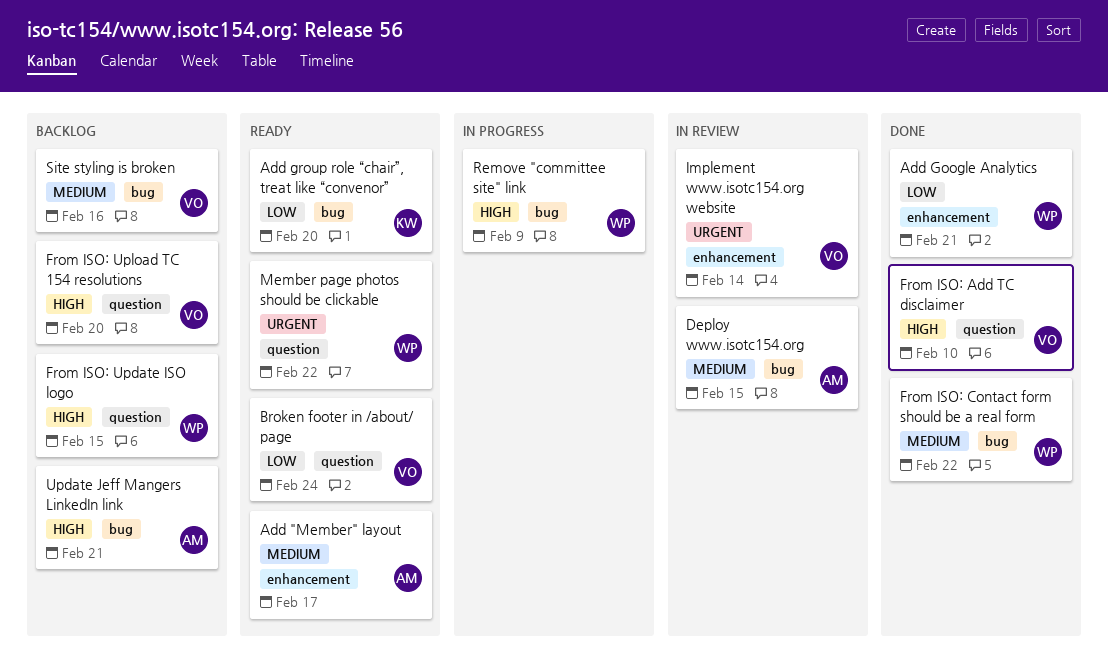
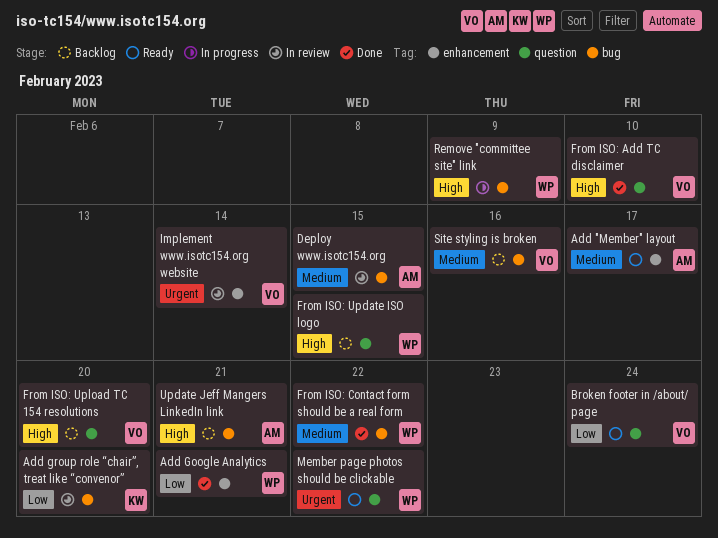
Add group role “chair”, treat like “convenor”, status: Ready -> In review

